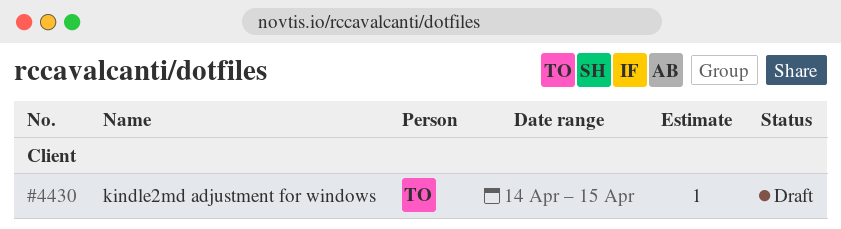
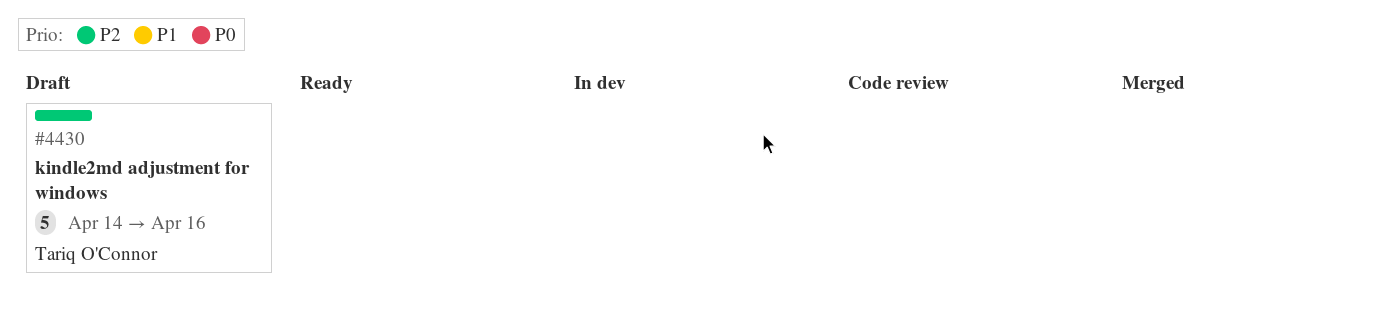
#4430, estimate: 1 -> 5
#4430, due: Apr 15 -> Apr 16

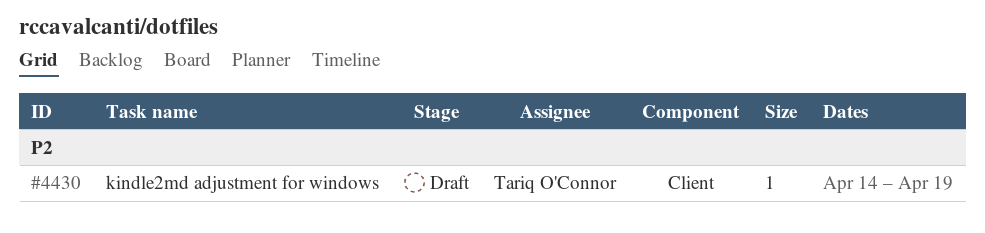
#4430, estimate: 5 -> 1
#4430, due: Apr 16 -> Apr 19

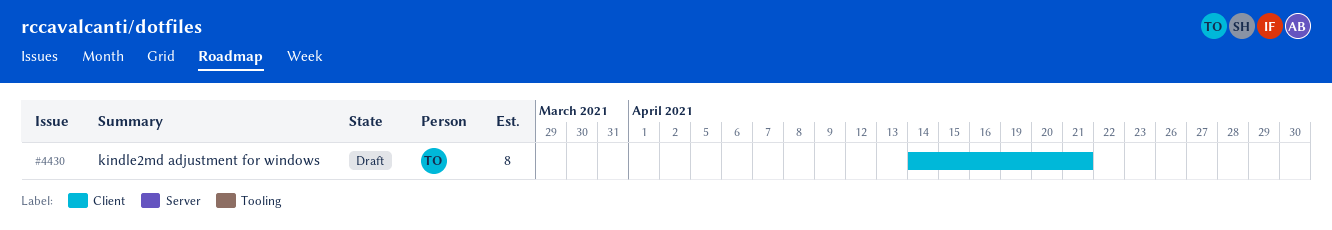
#4430, estimate: 1 -> 8
#4430, due: Apr 19 -> Apr 21

